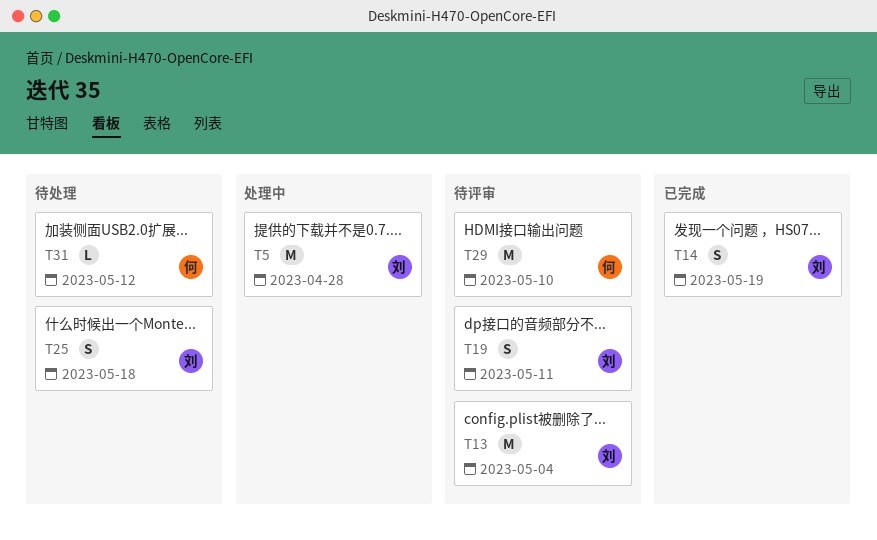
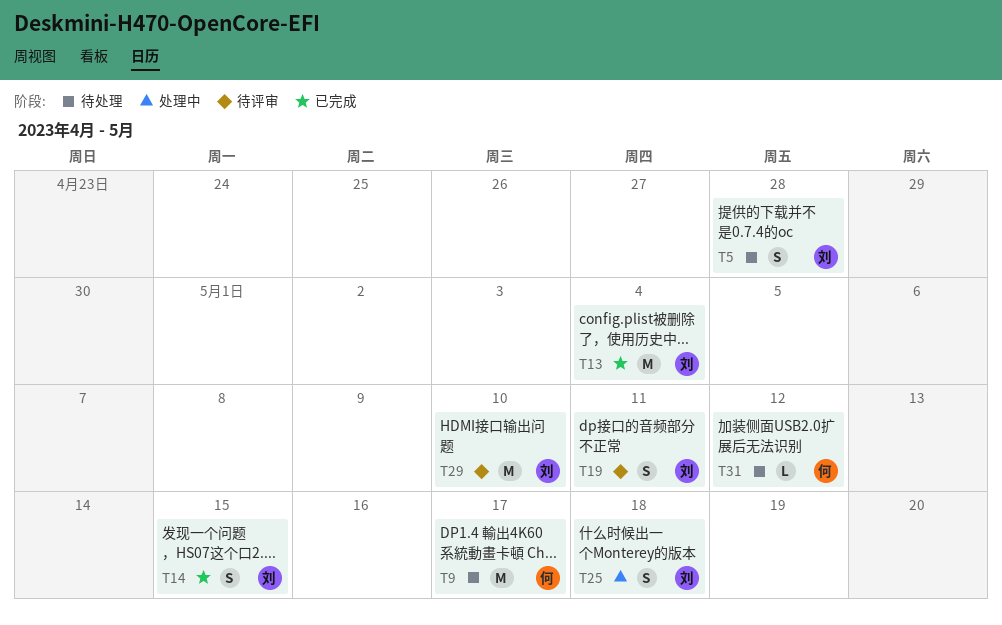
T5, status: 处理中 -> 待处理
T5, estimate: M -> S
T9: none -> present
T13, status: 待评审 -> 已完成
T14, due: May 19 -> May 15
T25, status: 待处理 -> 处理中
T29, owner: 何 -> 刘

